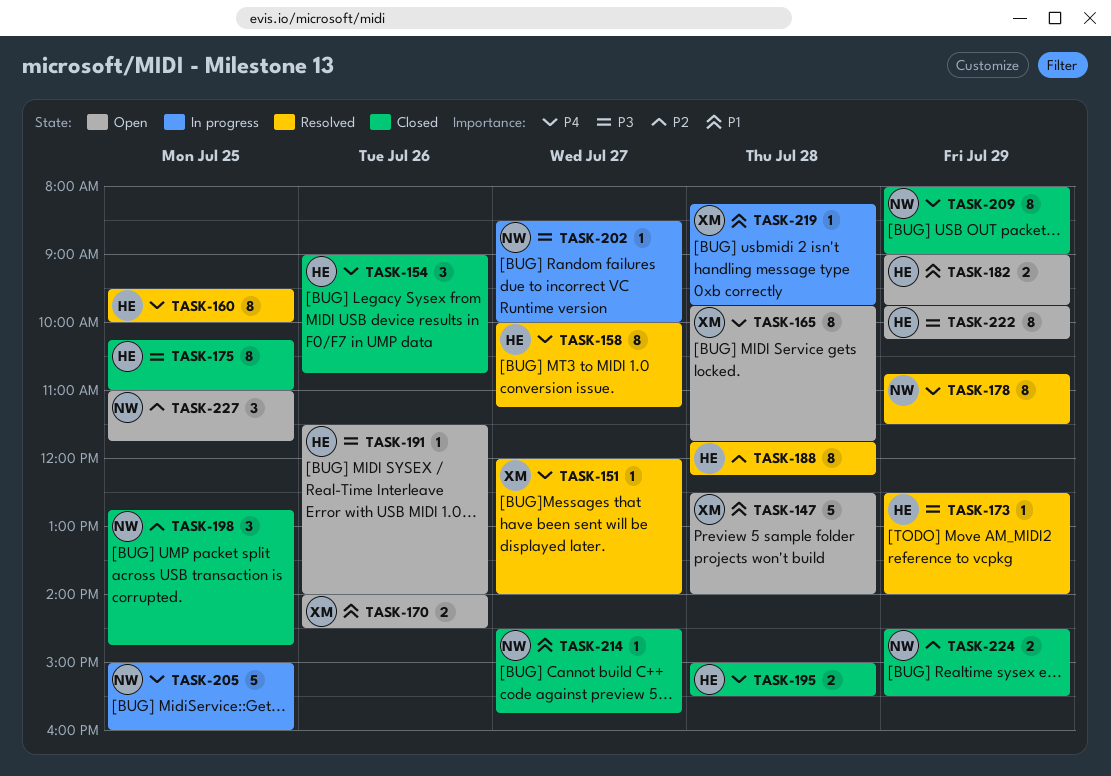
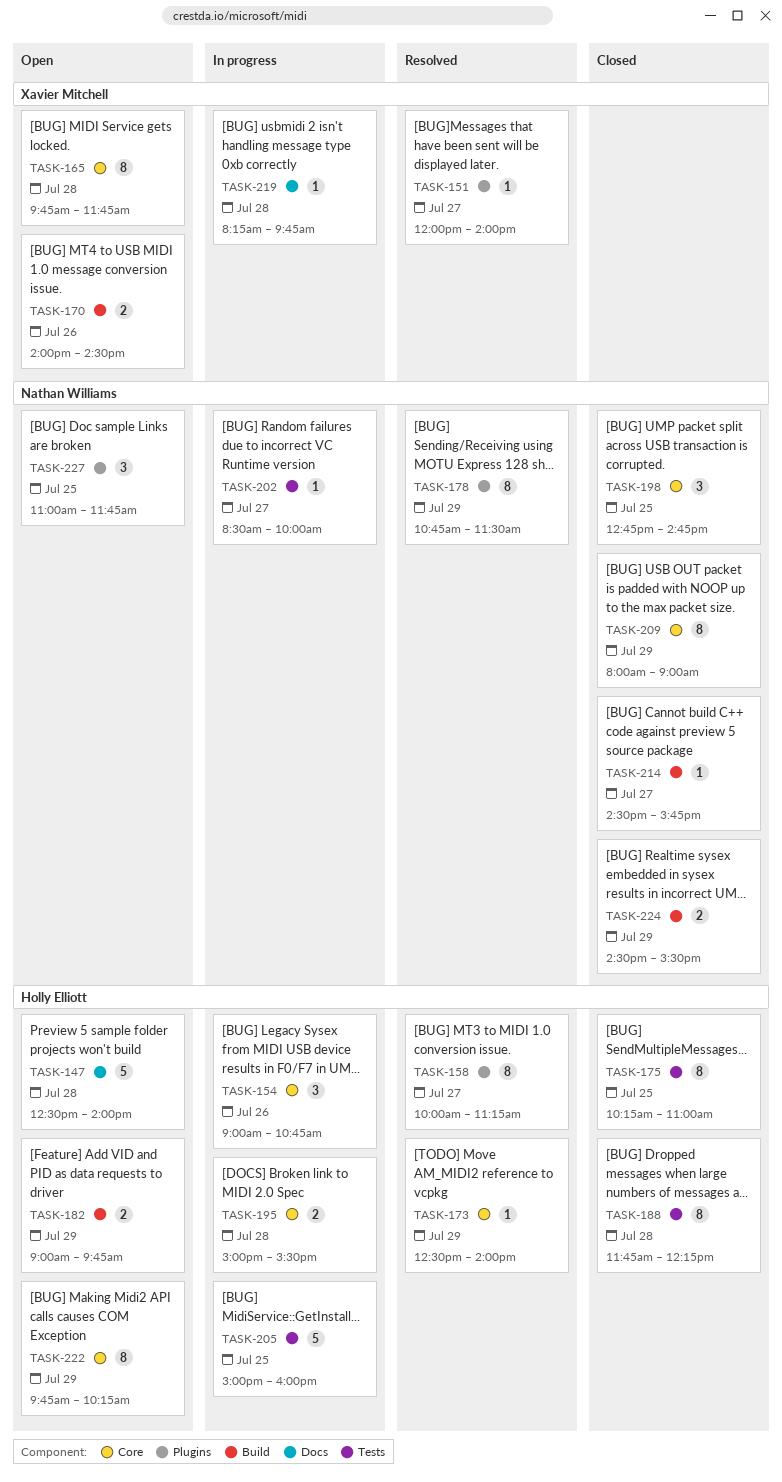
TASK-147, owner: Xavier Mitchell -> Holly Elliott
TASK-154, status: Closed -> In progress
TASK-160: present -> none
TASK-188, status: Resolved -> Closed
TASK-191: present -> none
TASK-195, status: Closed -> In progress
TASK-205, owner: Nathan Williams -> Holly Elliott

